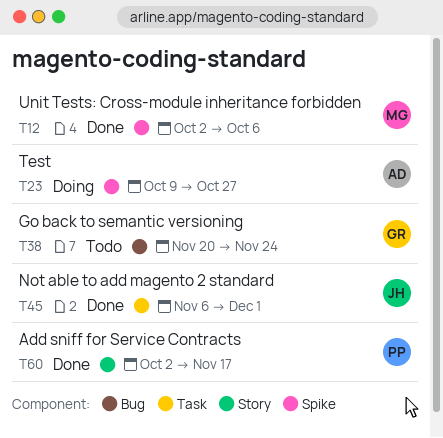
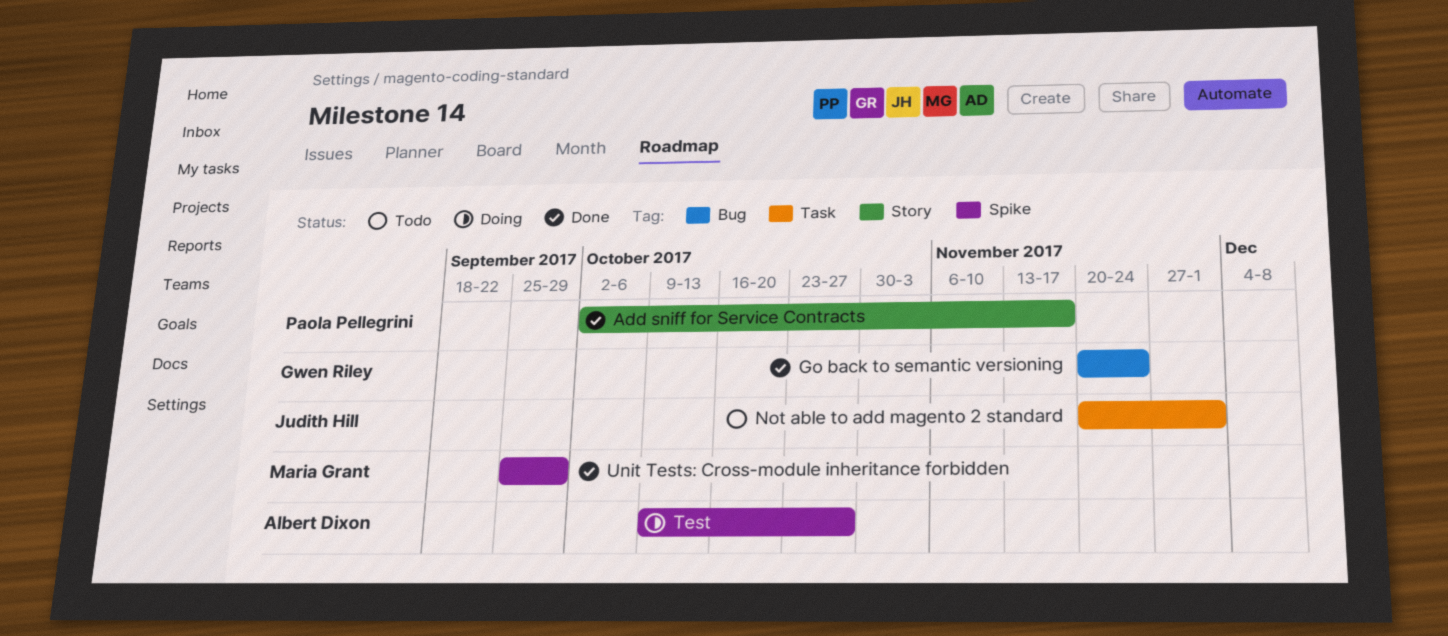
Go back to semantic versioning, status: Todo -> Done
Not able to add magento 2 standard, status: Done -> Todo
Not able to add magento 2 standard, start: Nov 6 -> Nov 20
Unit Tests: Cross-module inheritance forbidden, start: Oct 2 -> Sep 25
Unit Tests: Cross-module inheritance forbidden, due: Oct 6 -> Sep 29

